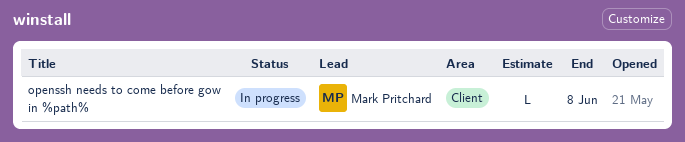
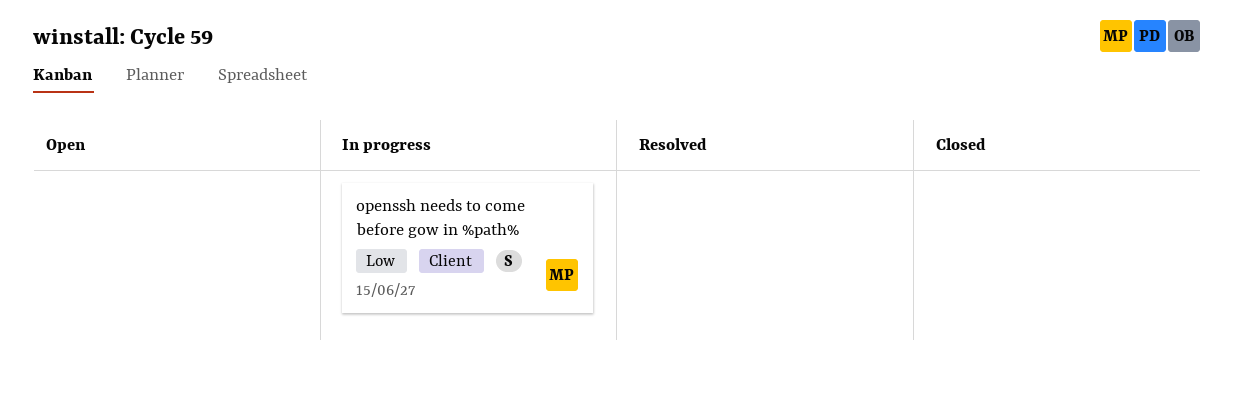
openssh needs to come before gow in %path%, estimate: L -> S
openssh needs to come before gow in %path%, due: Jun 8 -> Jun 15

